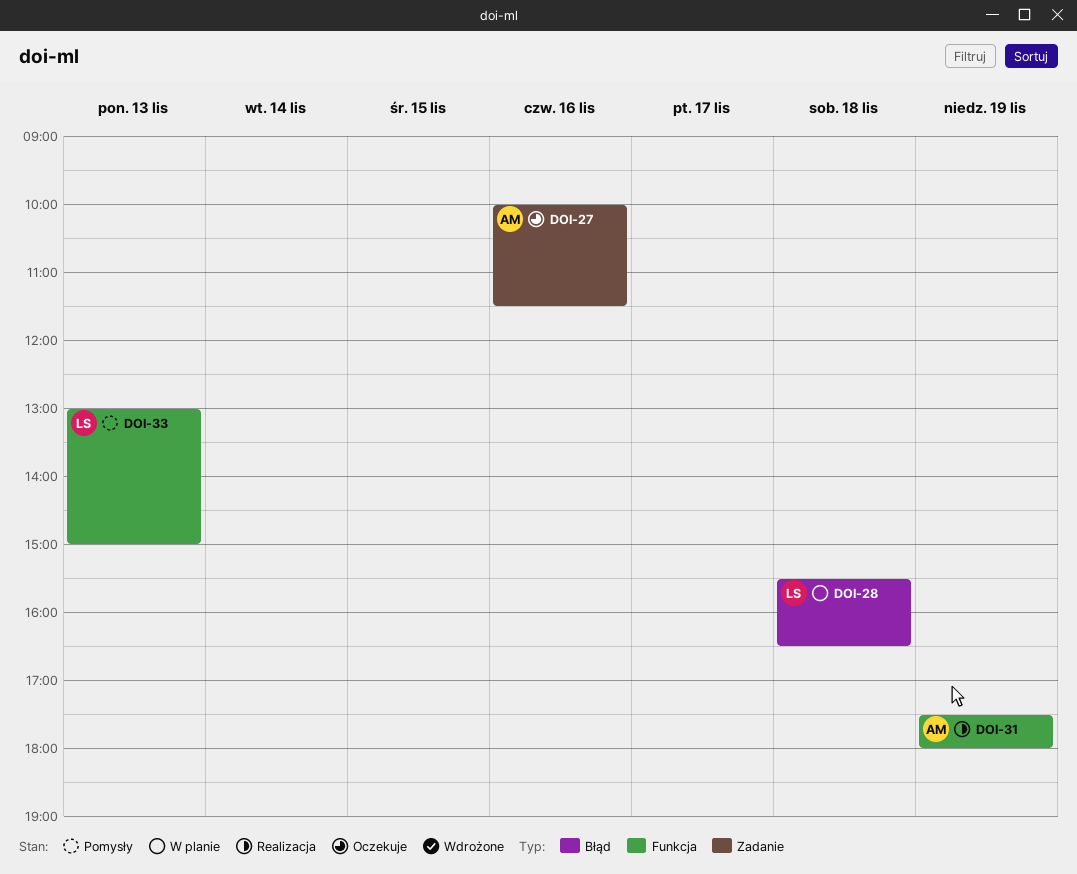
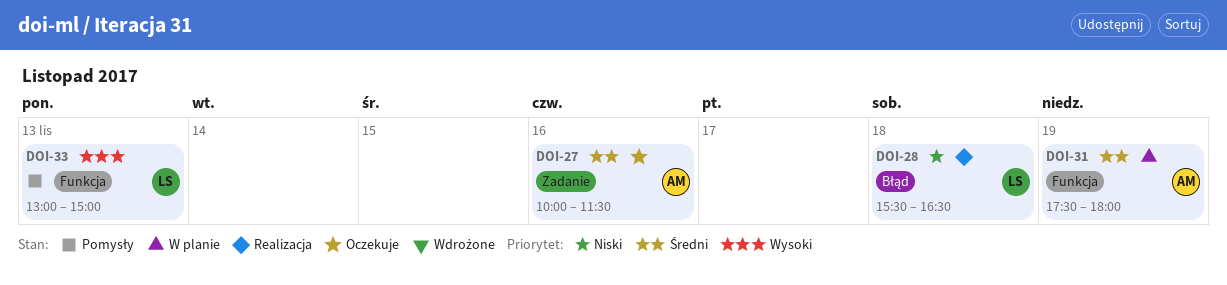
DOI-28, status: W planie -> Realizacja
DOI-31, status: Realizacja -> W planie

